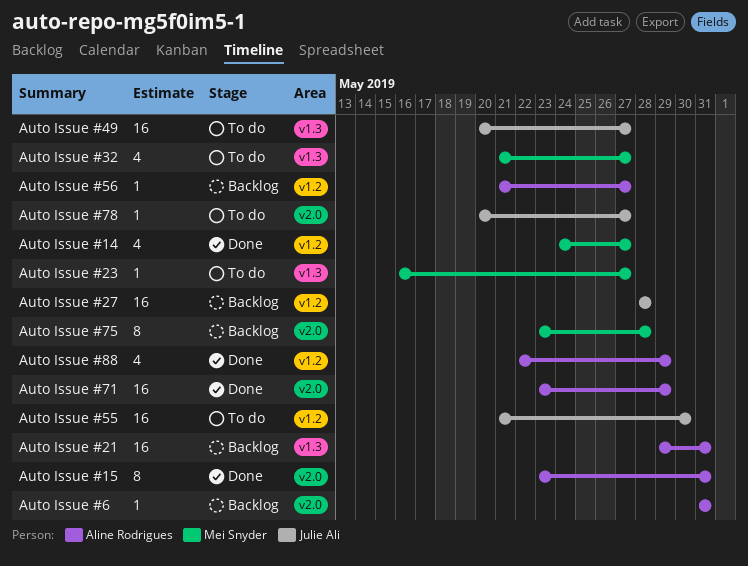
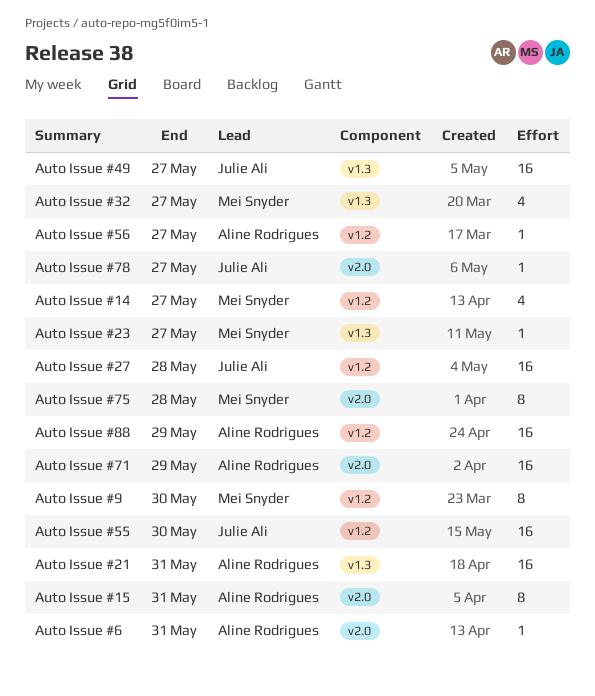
Auto Issue #88, estimate: 4 -> 16
Auto Issue #9: none -> present

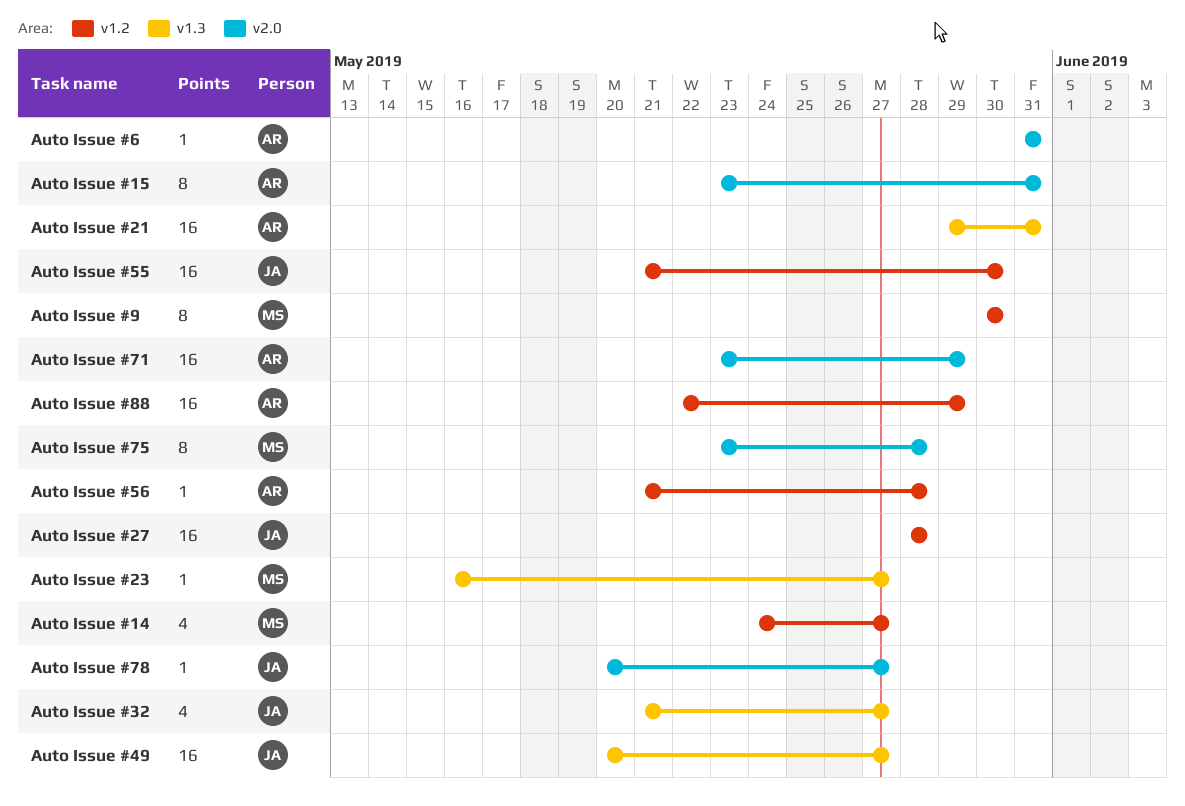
Auto Issue #32, owner: Mei Snyder -> Julie Ali
Auto Issue #56, due: May 27 -> May 28

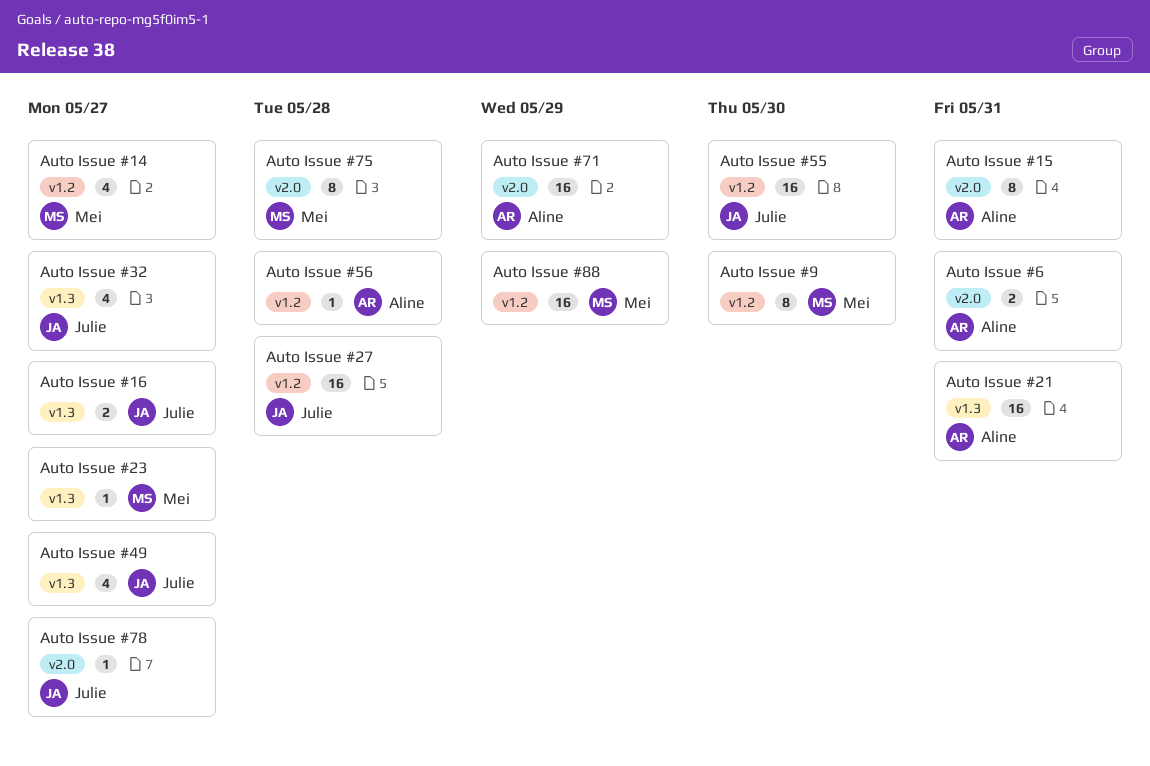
Auto Issue #16: none -> present
Auto Issue #49, estimate: 16 -> 4
Auto Issue #6, estimate: 1 -> 2
Auto Issue #88, owner: Aline -> Mei

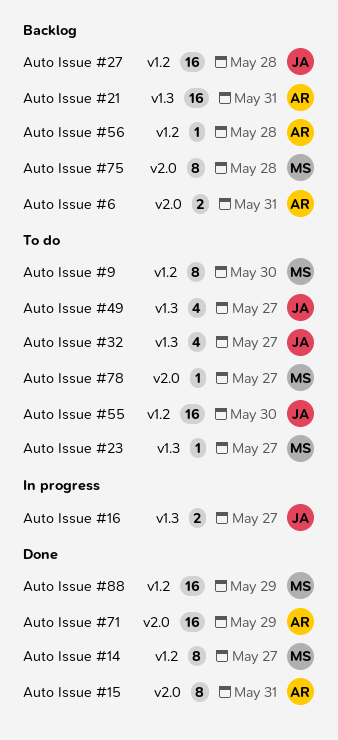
Auto Issue #14, estimate: 4 -> 8
Auto Issue #78, owner: Julie -> Mei

